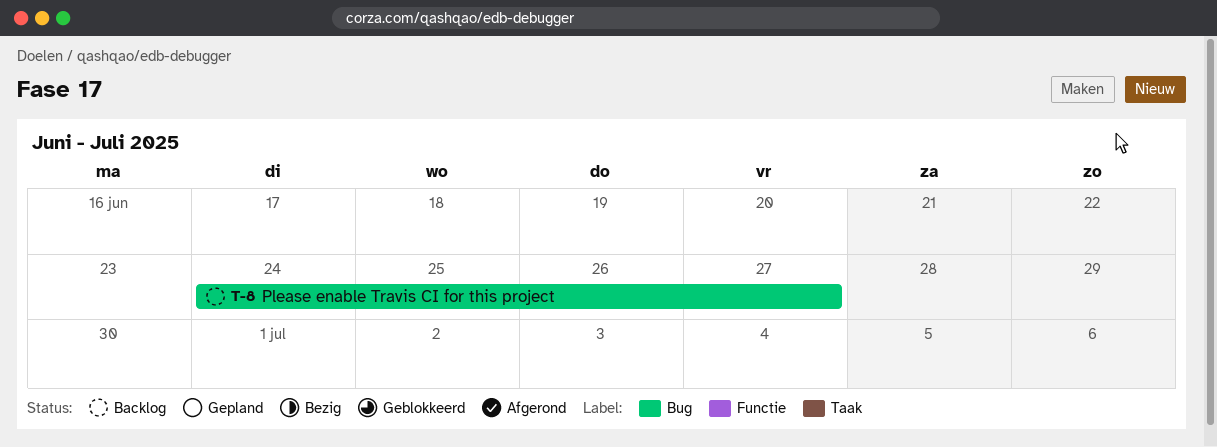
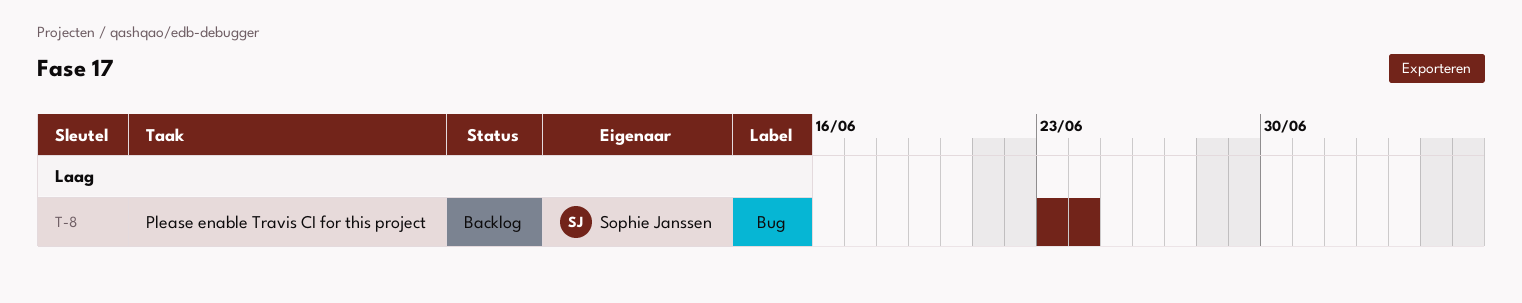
T-8, start: Jun 24 -> Jun 23
T-8, due: Jun 27 -> Jun 24

